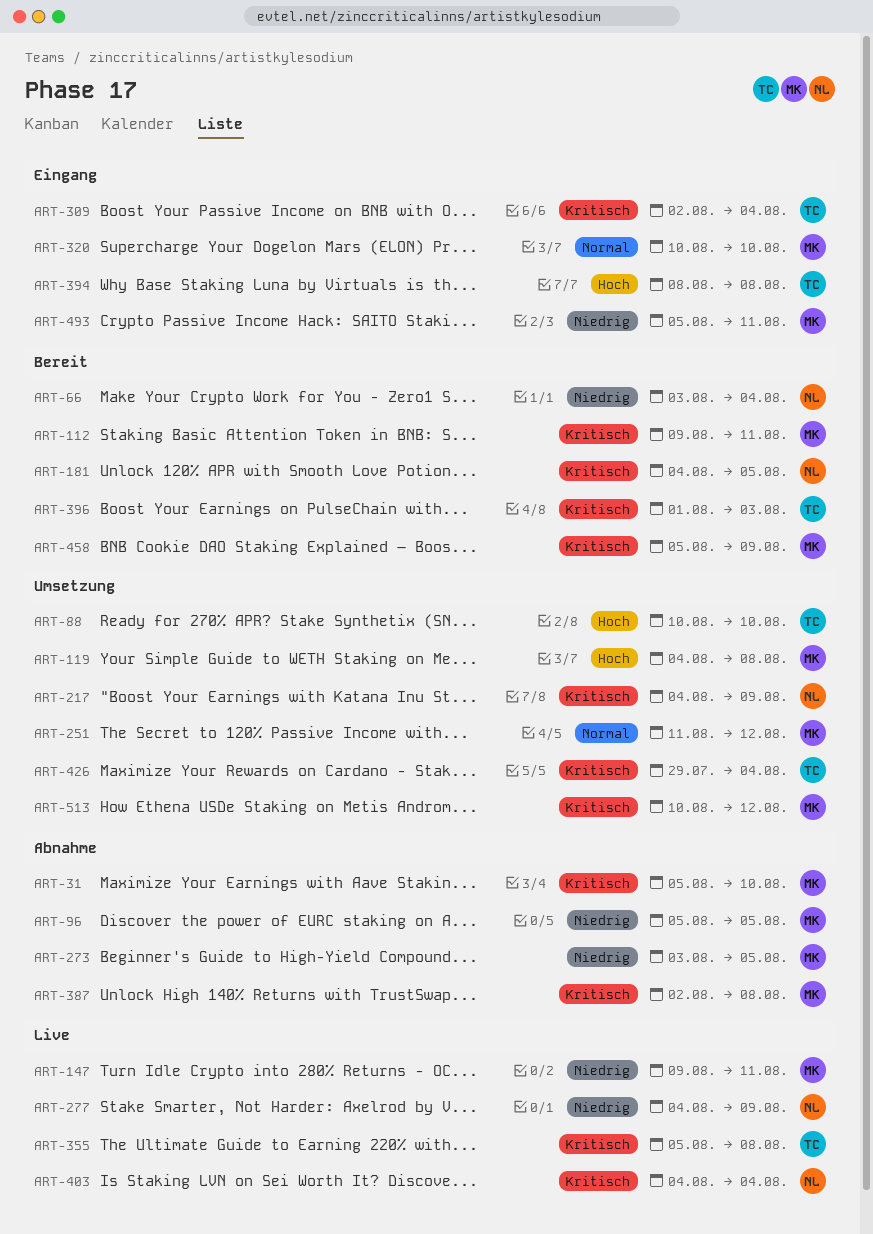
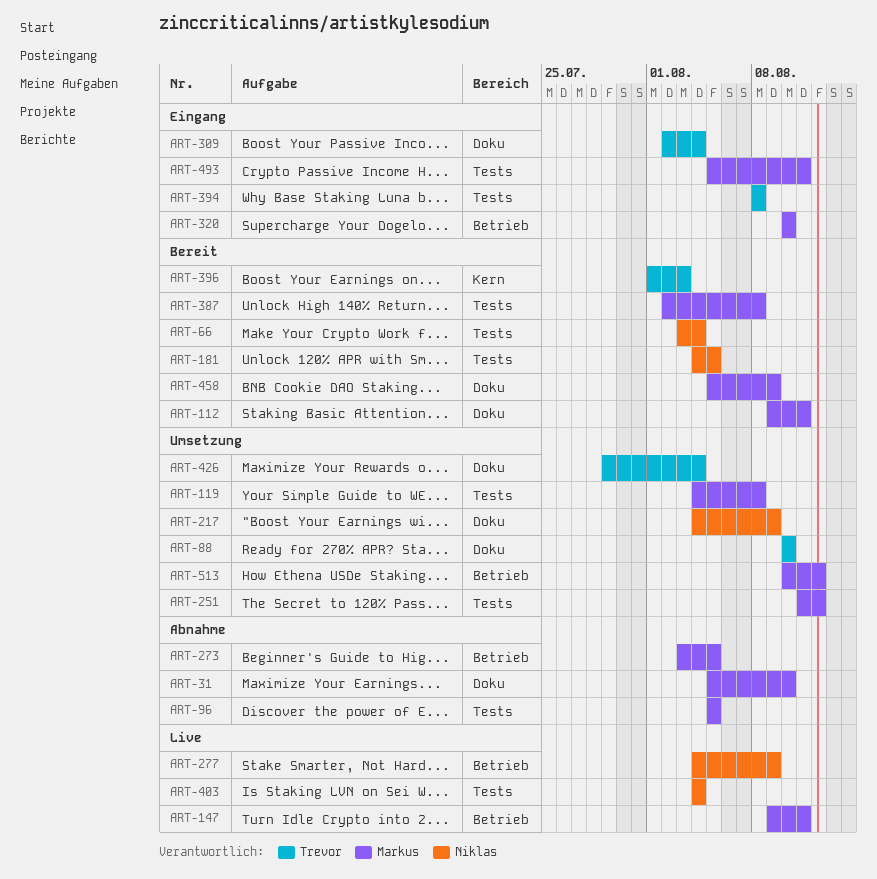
ART-355: present -> none
ART-387, status: Abnahme -> Bereit

